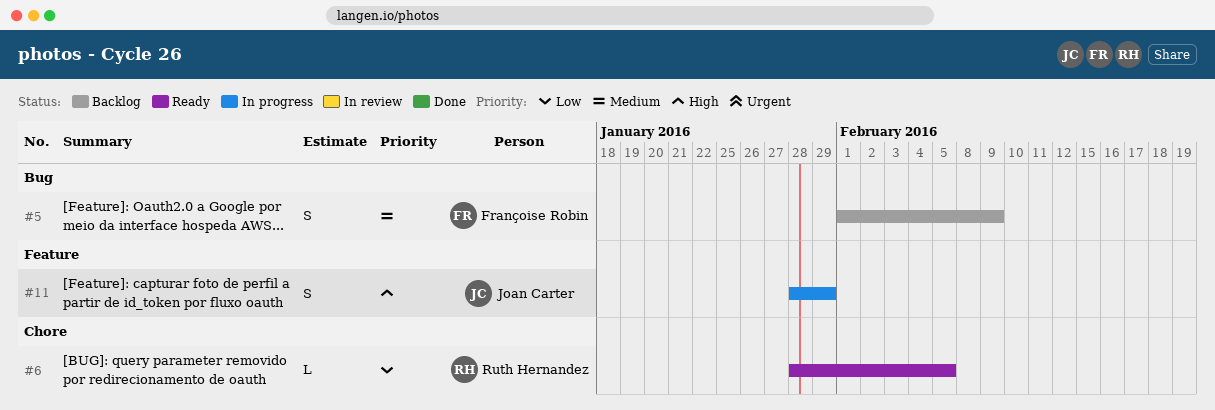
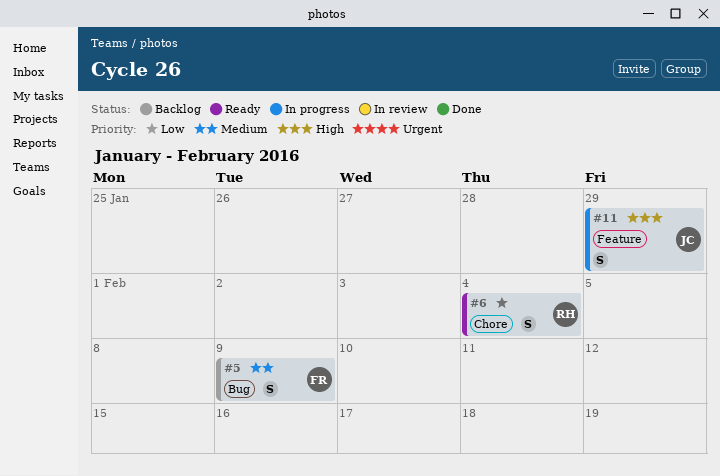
#6, estimate: L -> S
#6, due: Feb 5 -> Feb 4

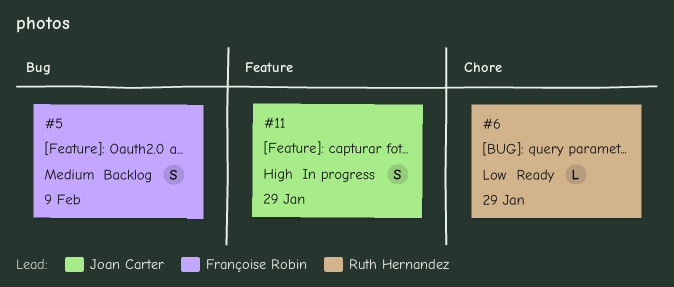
#6, estimate: S -> L
#6, due: Feb 4 -> Jan 29

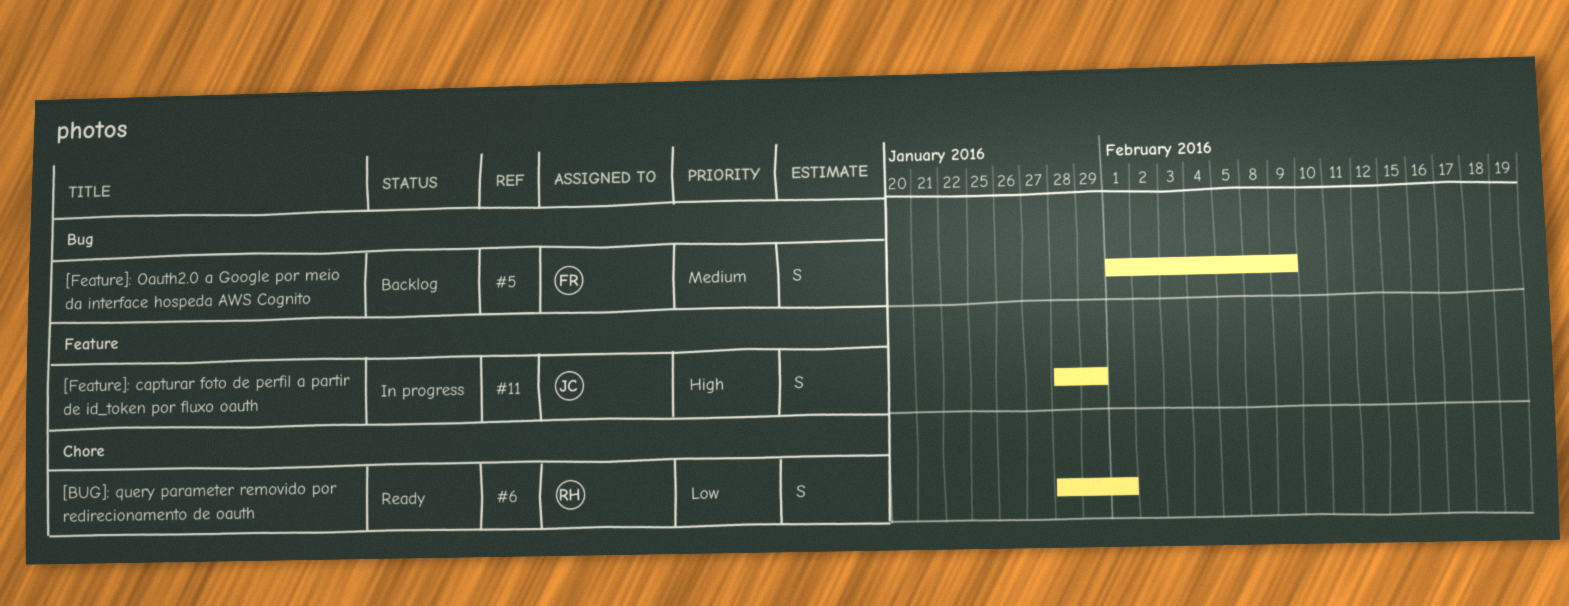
#6, estimate: L -> S
#6, due: Jan 29 -> Feb 1

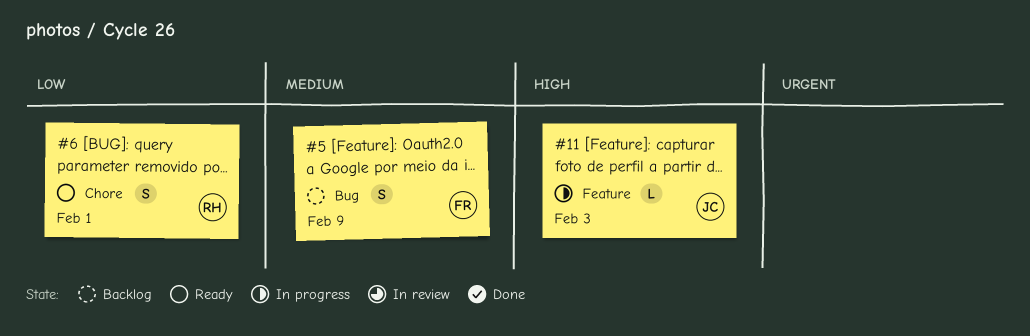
#11, estimate: S -> L
#11, due: Jan 29 -> Feb 3

